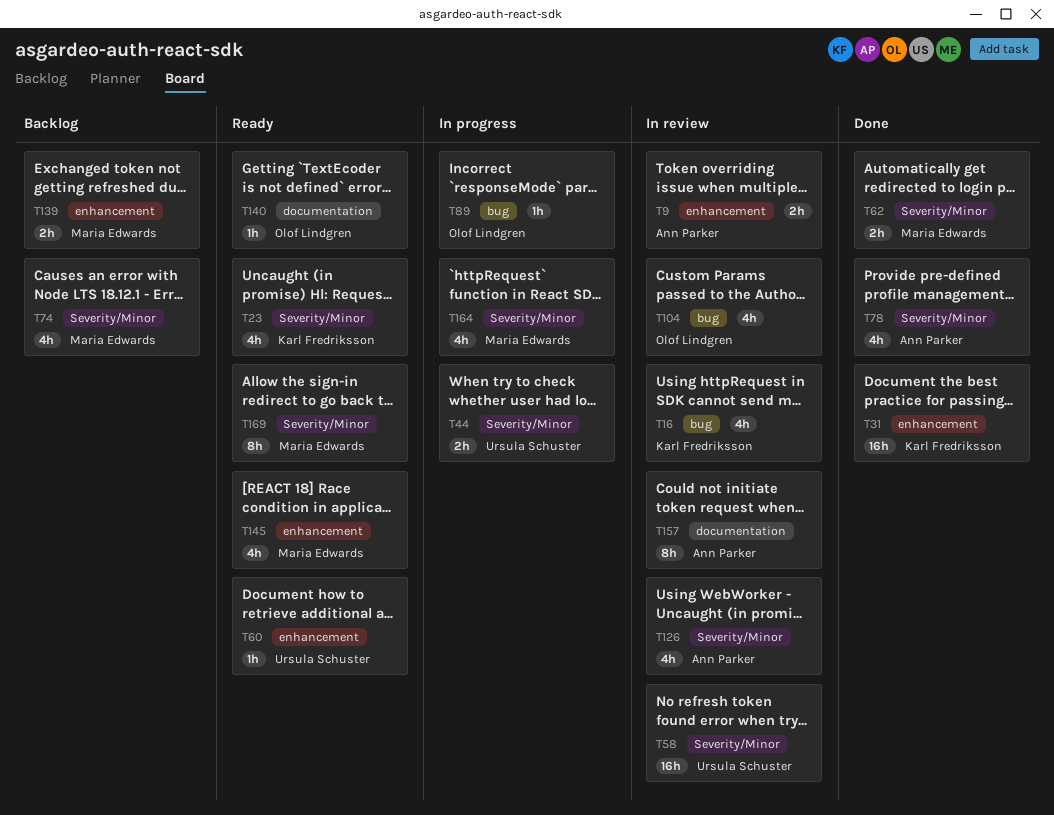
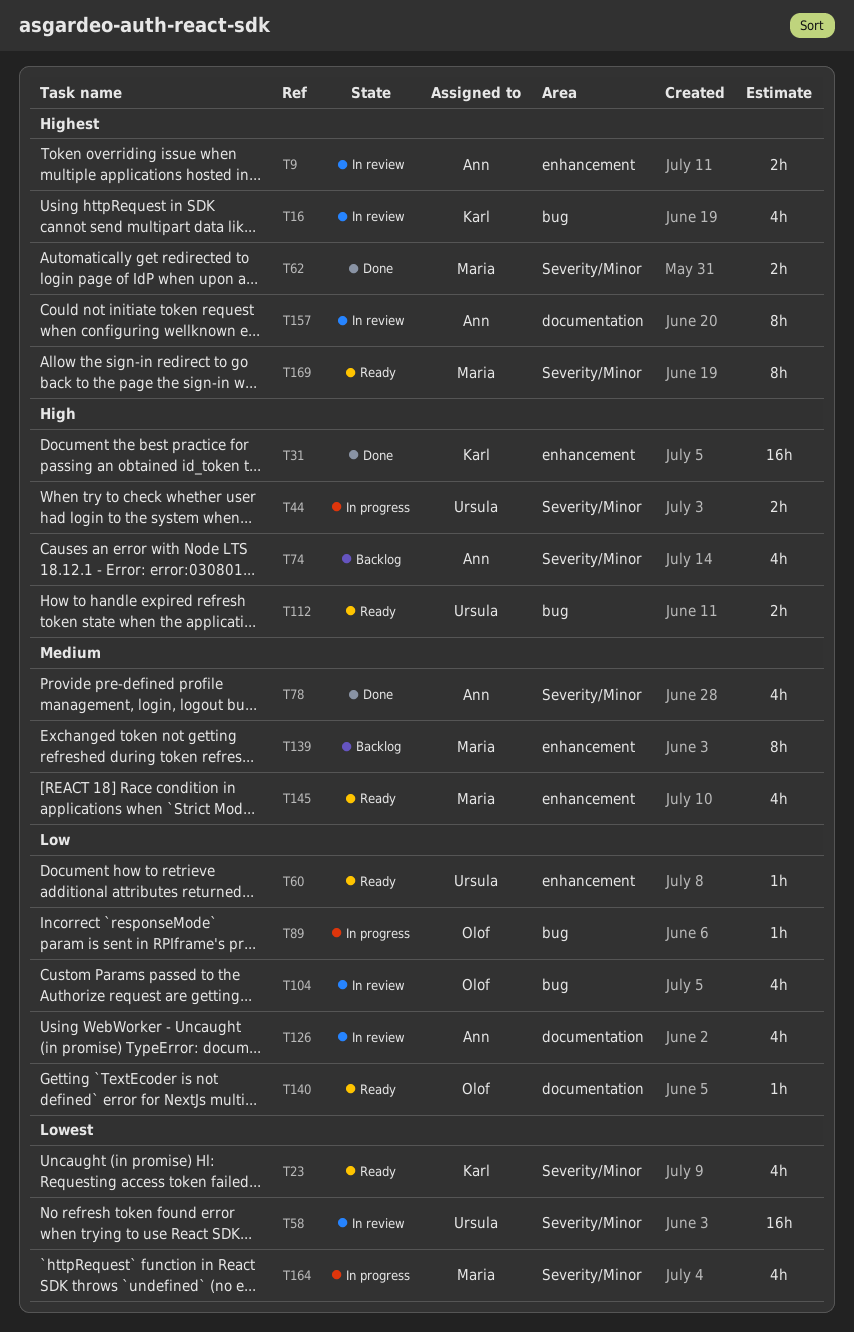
T74, owner: Maria Edwards -> Ann Parker
T112: none -> present
T126, label: Severity/Minor -> documentation
T139, estimate: 2h -> 8h

